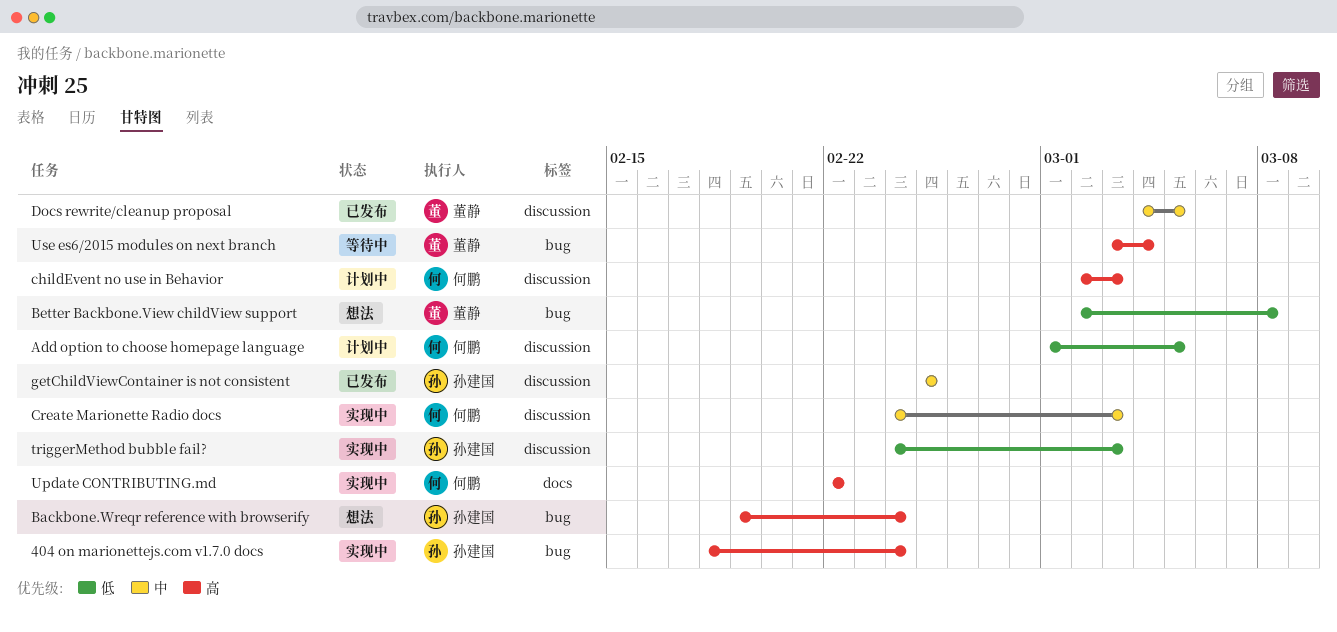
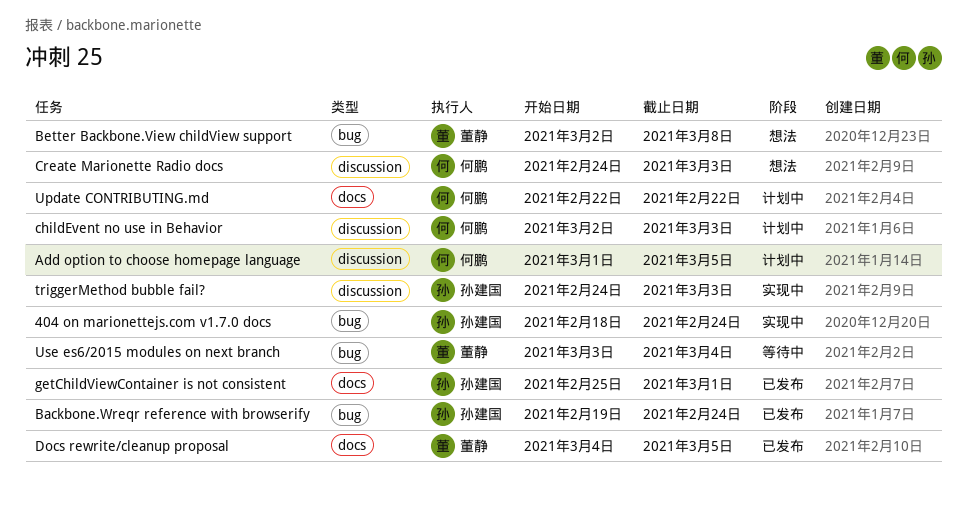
Backbone.Wreqr reference with browserify, status: 想法 -> 已发布
Create Marionette Radio docs, status: 实现中 -> 想法
Docs rewrite/cleanup proposal, label: discussion -> docs
getChildViewContainer is not consistent, label: discussion -> docs
getChildViewContainer is not consistent, due: Feb 25 -> Mar 1
Update CONTRIBUTING.md, status: 实现中 -> 计划中

